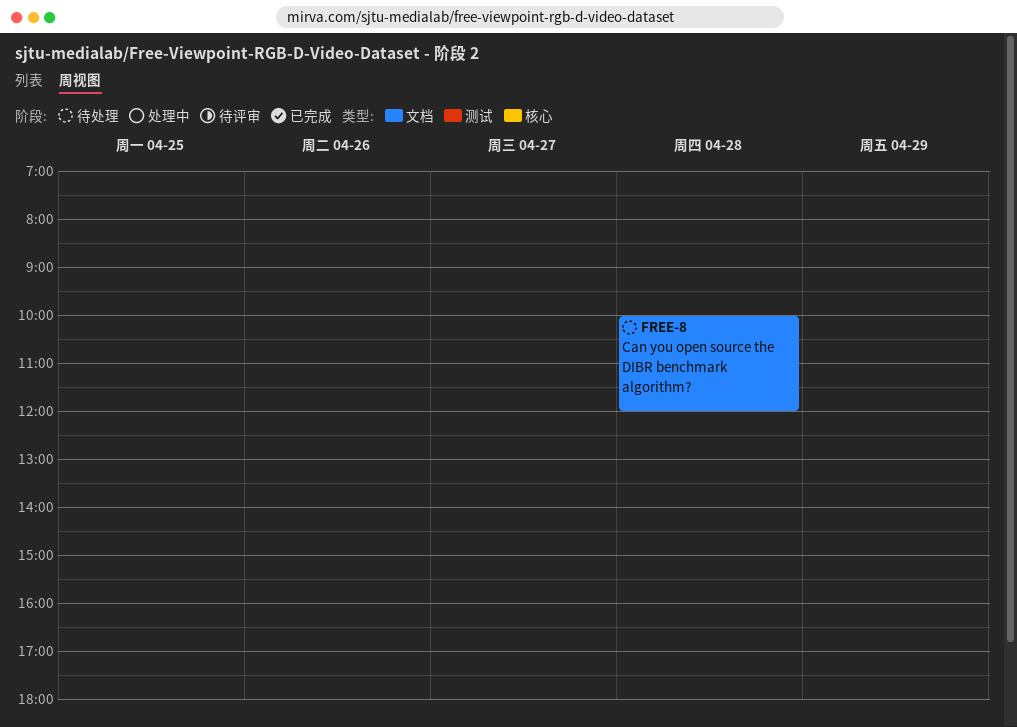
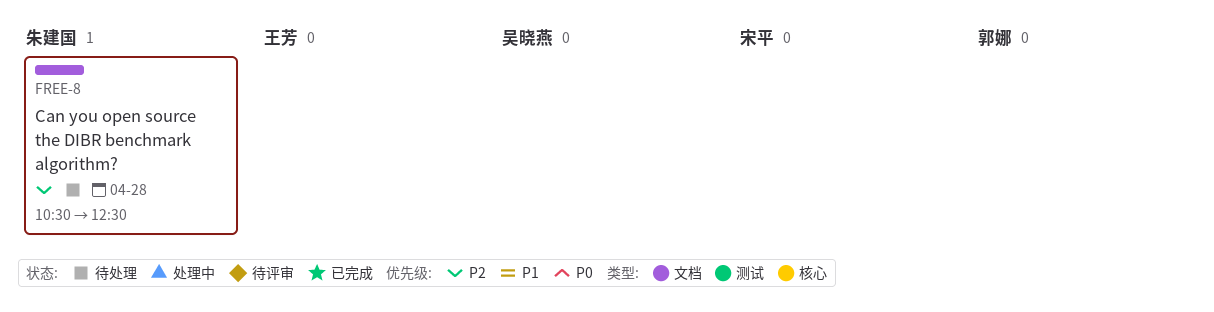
FREE-8, begins: 10:00 -> 10:30
FREE-8, ends: 12:00 -> 12:30

